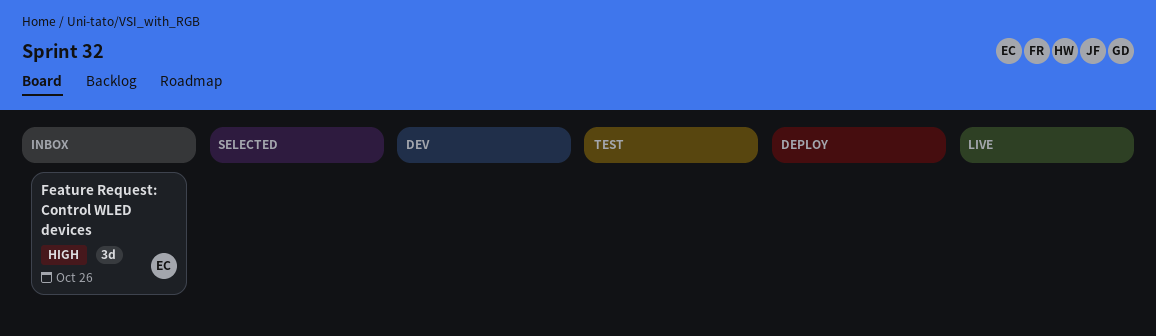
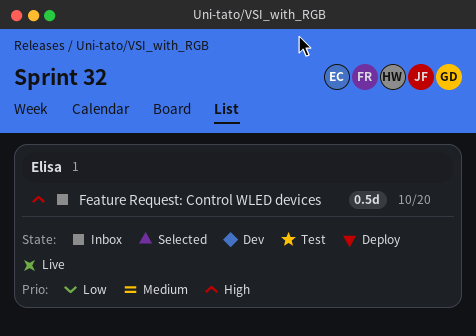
Feature Request: Control WLED devices, estimate: 3d -> 0.5d
Feature Request: Control WLED devices, due: Oct 26 -> Oct 20

